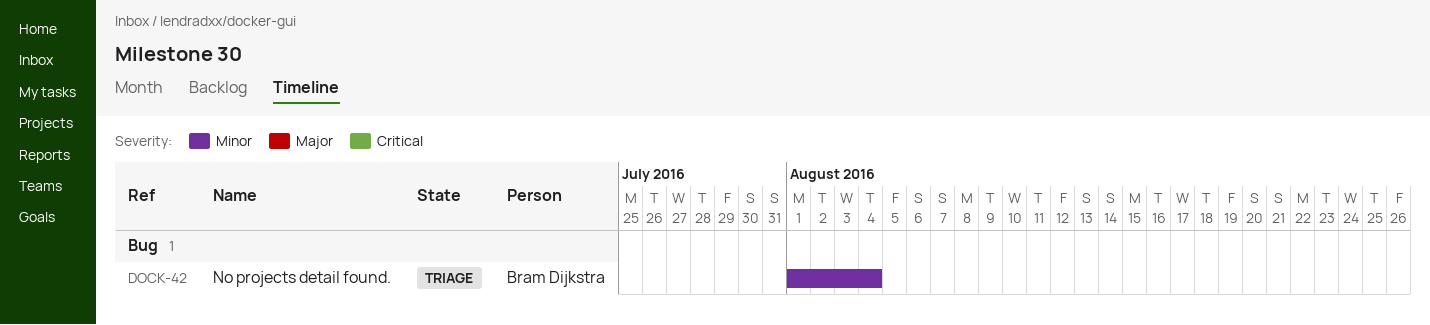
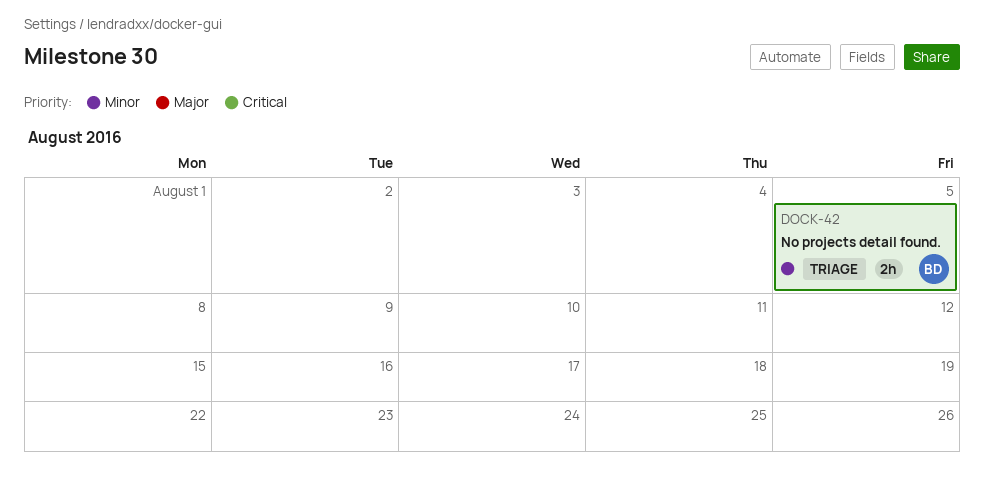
DOCK-42, due: Aug 4 -> Aug 5

